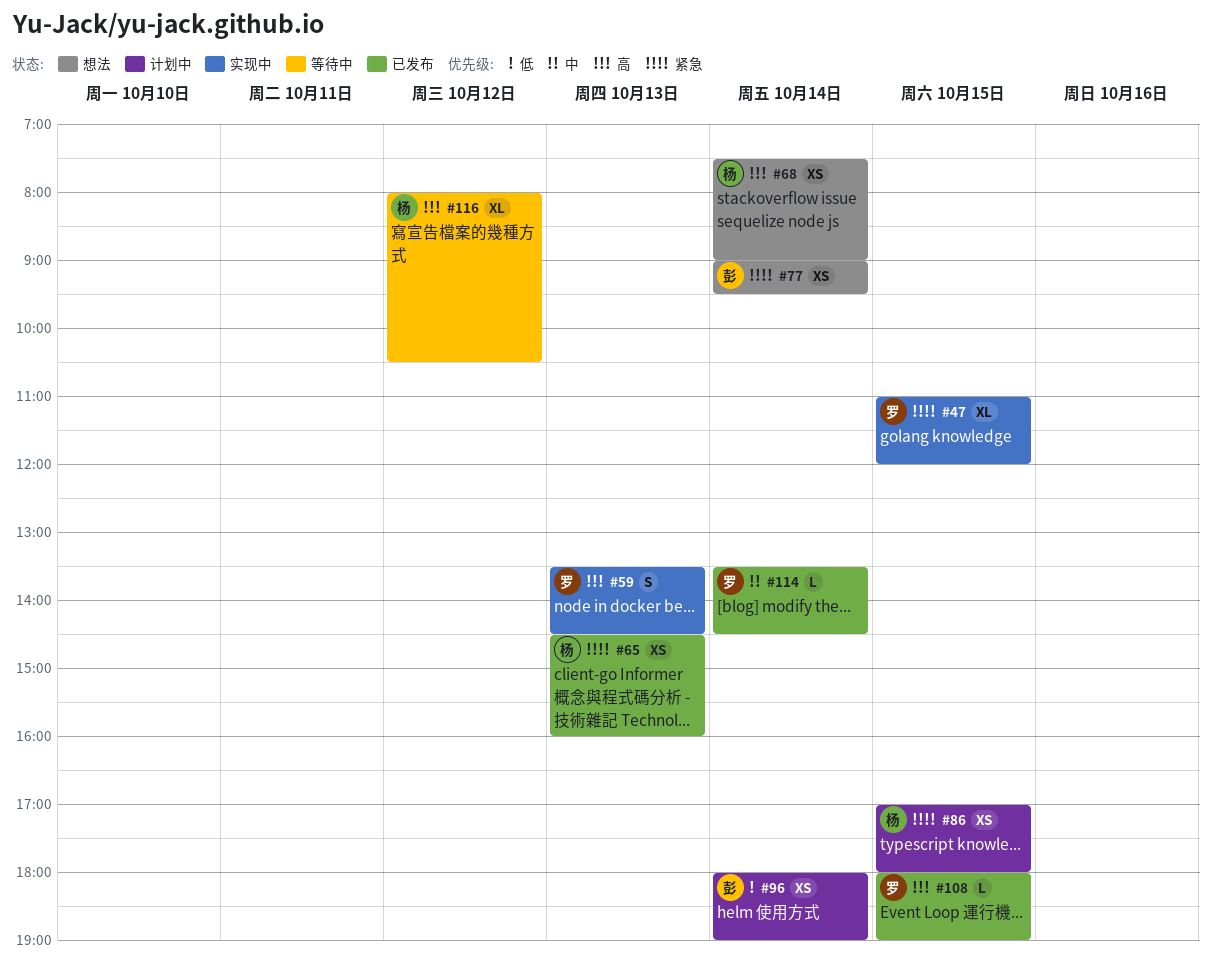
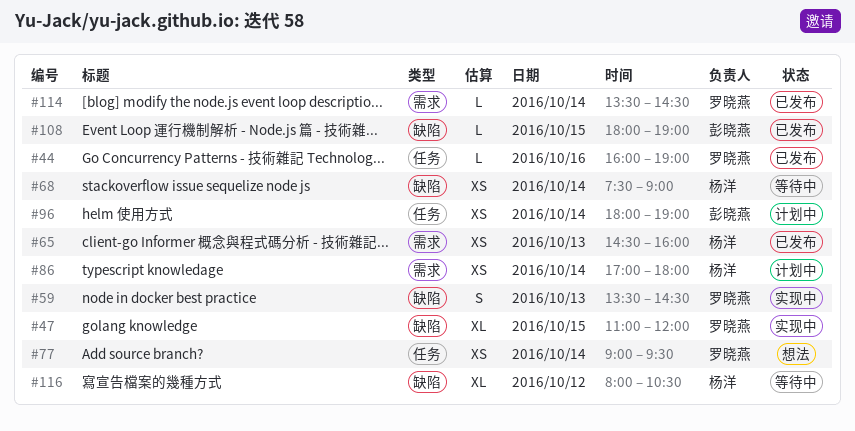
#44: none -> present
#68, status: 想法 -> 等待中
#77, owner: 彭晓燕 -> 罗晓燕
#86, day: Oct 15 -> Oct 14
#108, owner: 罗晓燕 -> 彭晓燕

